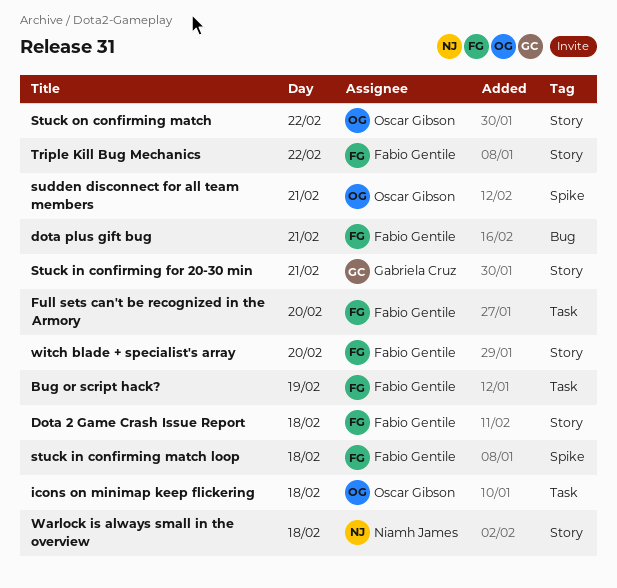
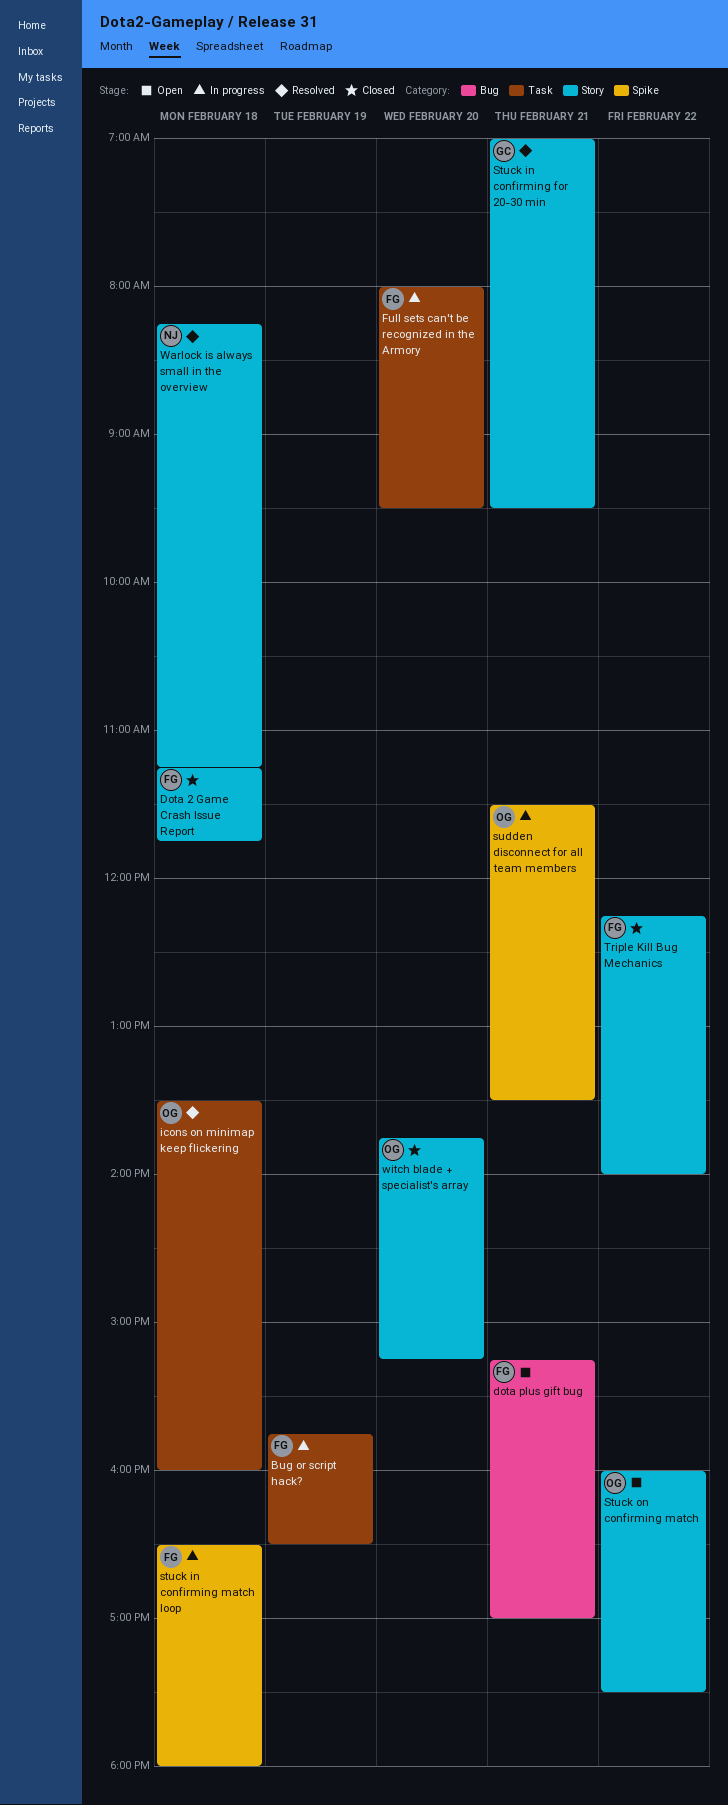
witch blade + specialist's array, owner: Fabio Gentile -> Oscar Gibson

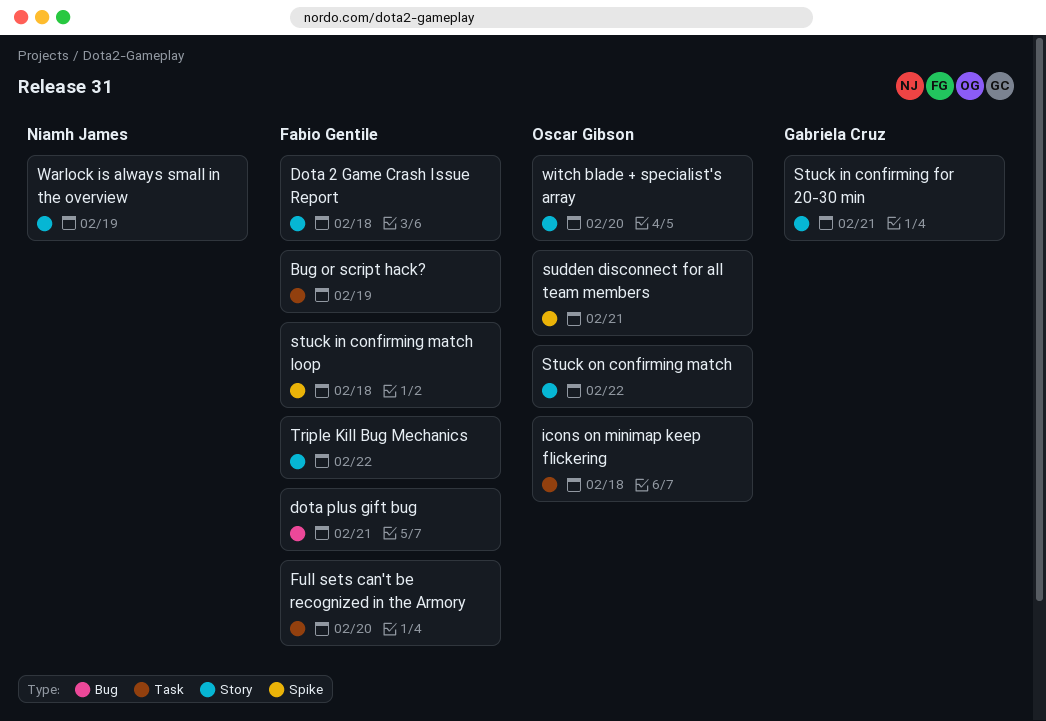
Warlock is always small in the overview, day: Feb 18 -> Feb 19

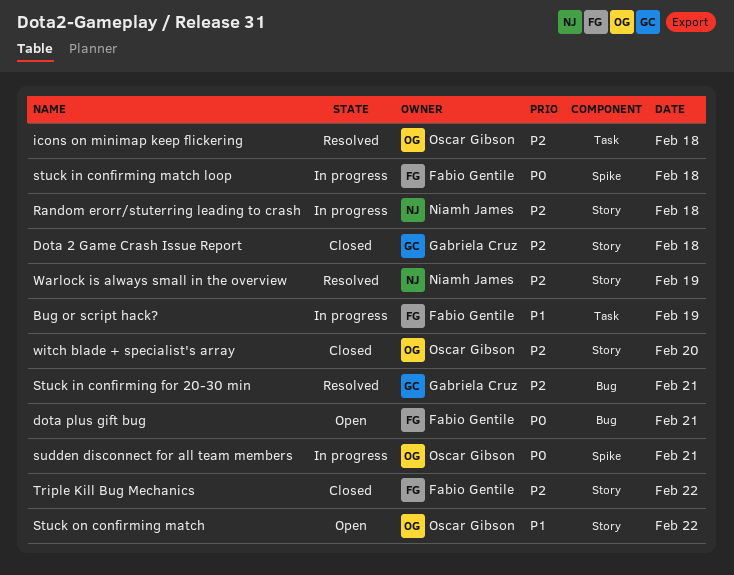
Dota 2 Game Crash Issue Report, owner: Fabio Gentile -> Gabriela Cruz
Full sets can't be recognized in the Armory: present -> none
Random erorr/stuterring leading to crash: none -> present
Stuck in confirming for 20-30 min, label: Story -> Bug

